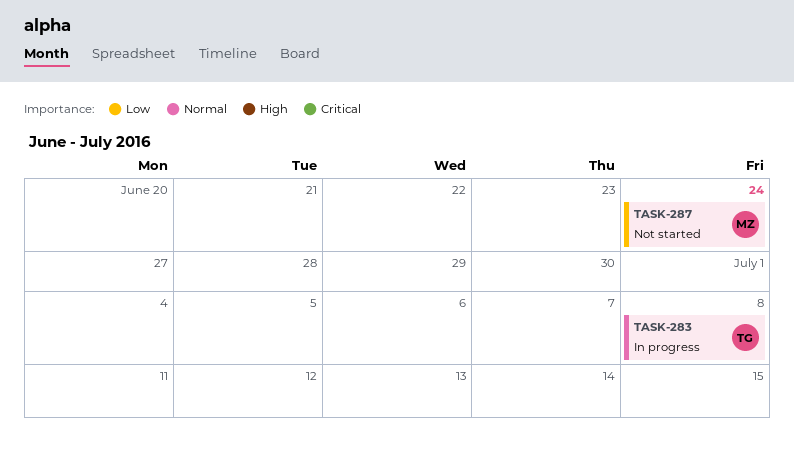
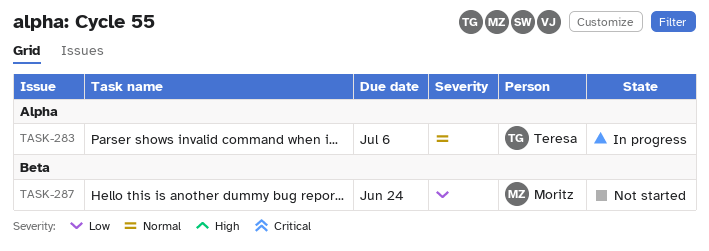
TASK-283, due: Jul 8 -> Jul 6

